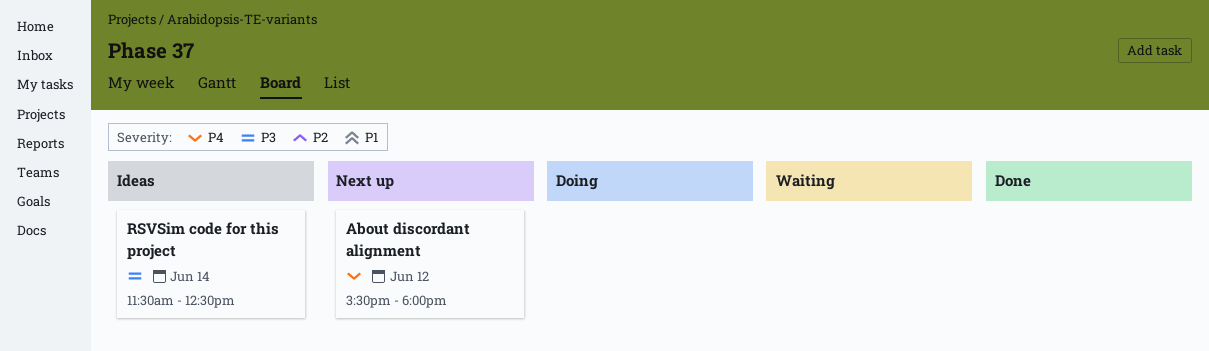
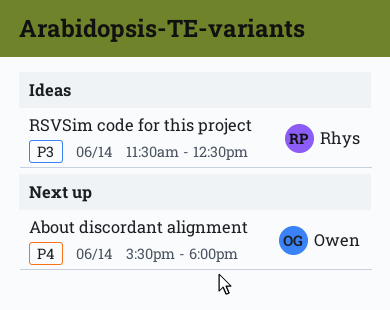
About discordant alignment, day: Jun 12 -> Jun 14

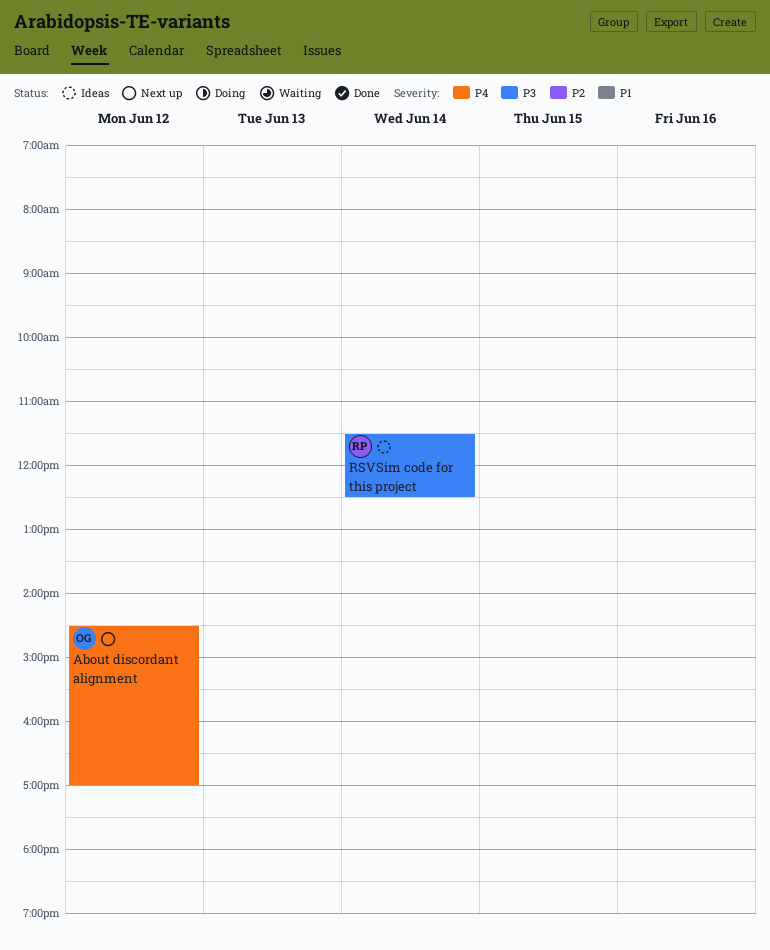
About discordant alignment, day: Jun 14 -> Jun 12
About discordant alignment, begins: 15:30 -> 14:30
About discordant alignment, ends: 18:00 -> 17:00

